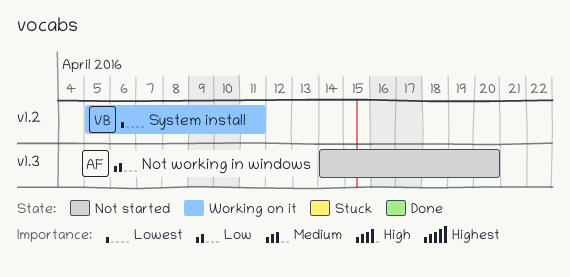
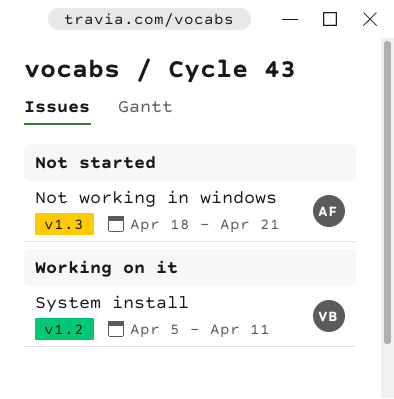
Not working in windows, start: Apr 14 -> Apr 18
Not working in windows, due: Apr 20 -> Apr 21

